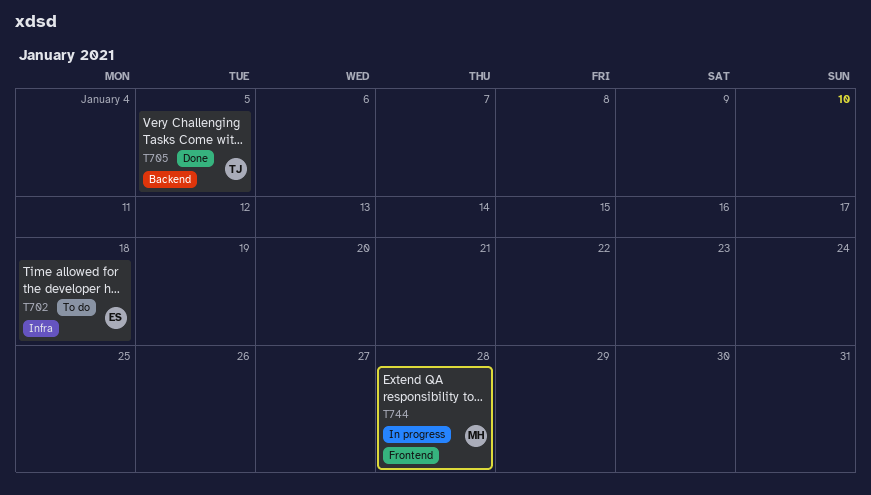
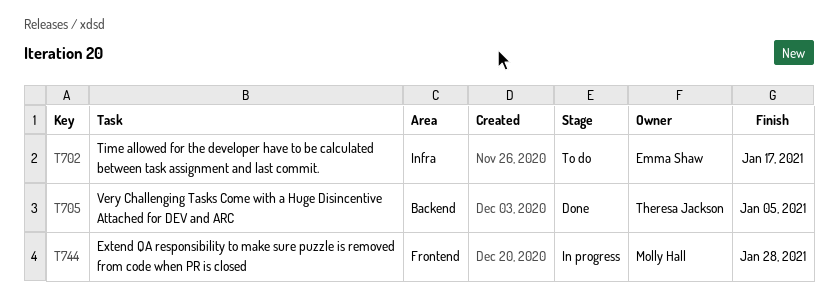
T702, due: Jan 18 -> Jan 17

